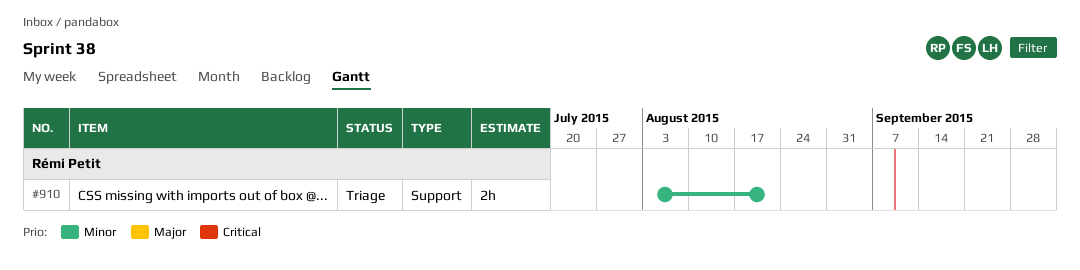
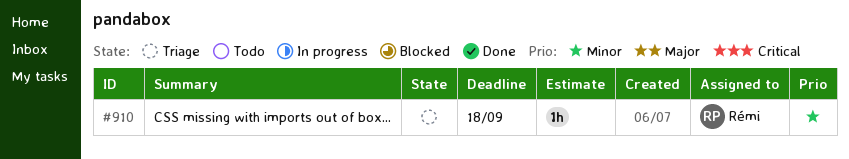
#910, estimate: 2h -> 1h
#910, due: Aug 21 -> Sep 18

